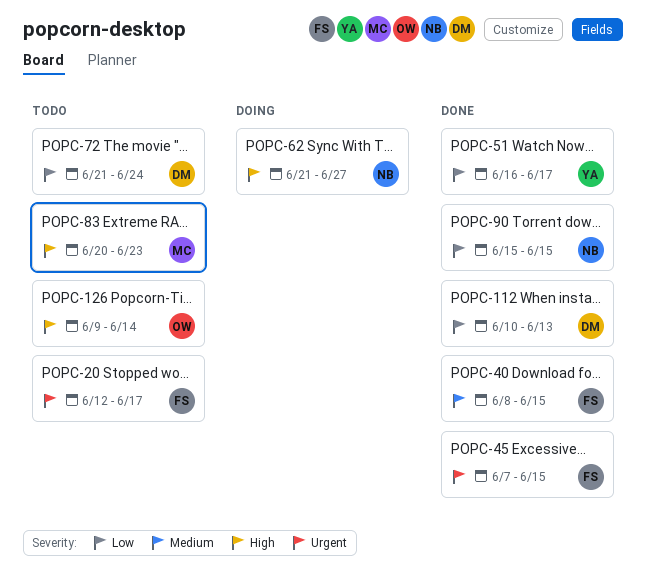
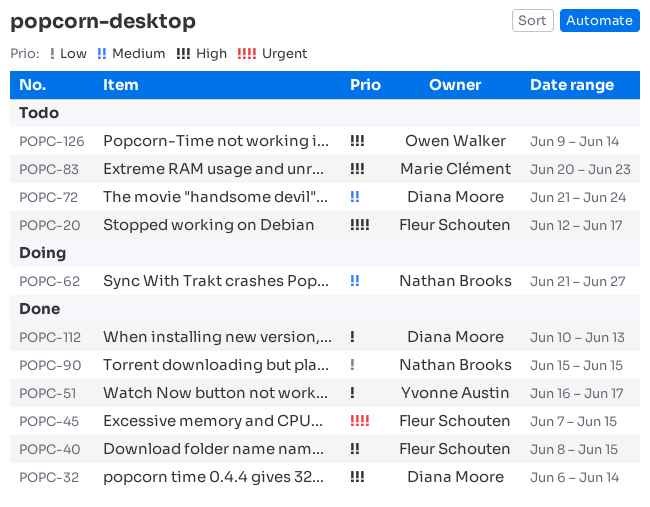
POPC-32: none -> present
POPC-62, priority: High -> Medium
POPC-72, priority: Low -> Medium

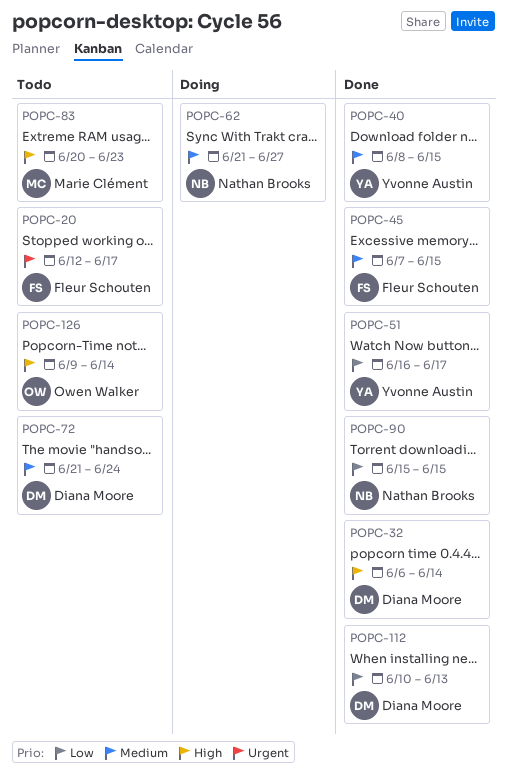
POPC-40, owner: Fleur Schouten -> Yvonne Austin
POPC-45, priority: Urgent -> Medium

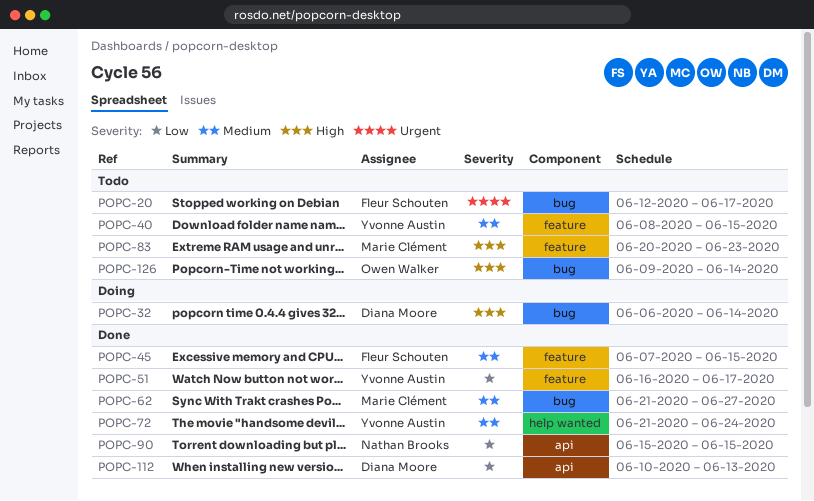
POPC-32, status: Done -> Doing
POPC-40, status: Done -> Todo
POPC-62, status: Doing -> Done
POPC-62, owner: Nathan Brooks -> Marie Clément
POPC-72, status: Todo -> Done
POPC-72, owner: Diana Moore -> Yvonne Austin

